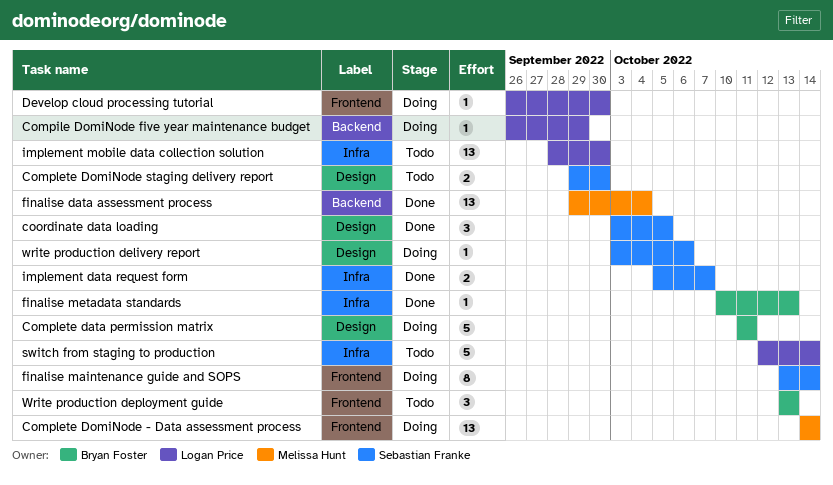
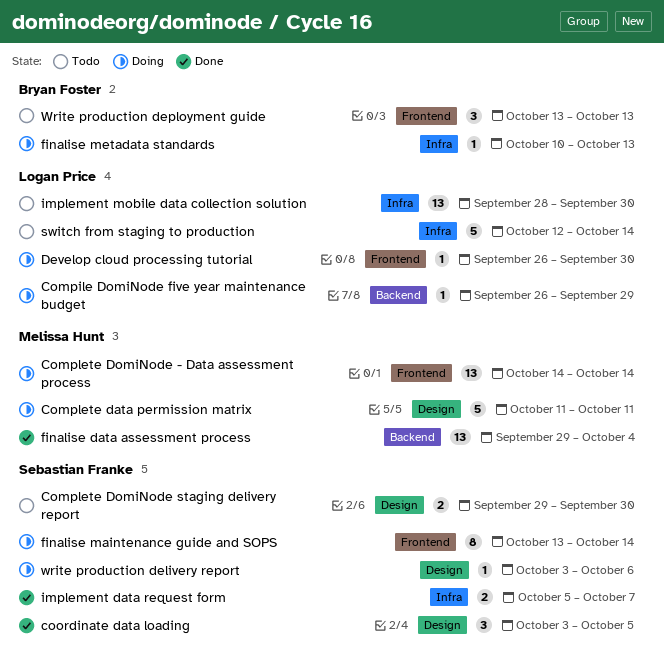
Complete data permission matrix, owner: Bryan Foster -> Melissa Hunt
finalise metadata standards, status: Done -> Doing

